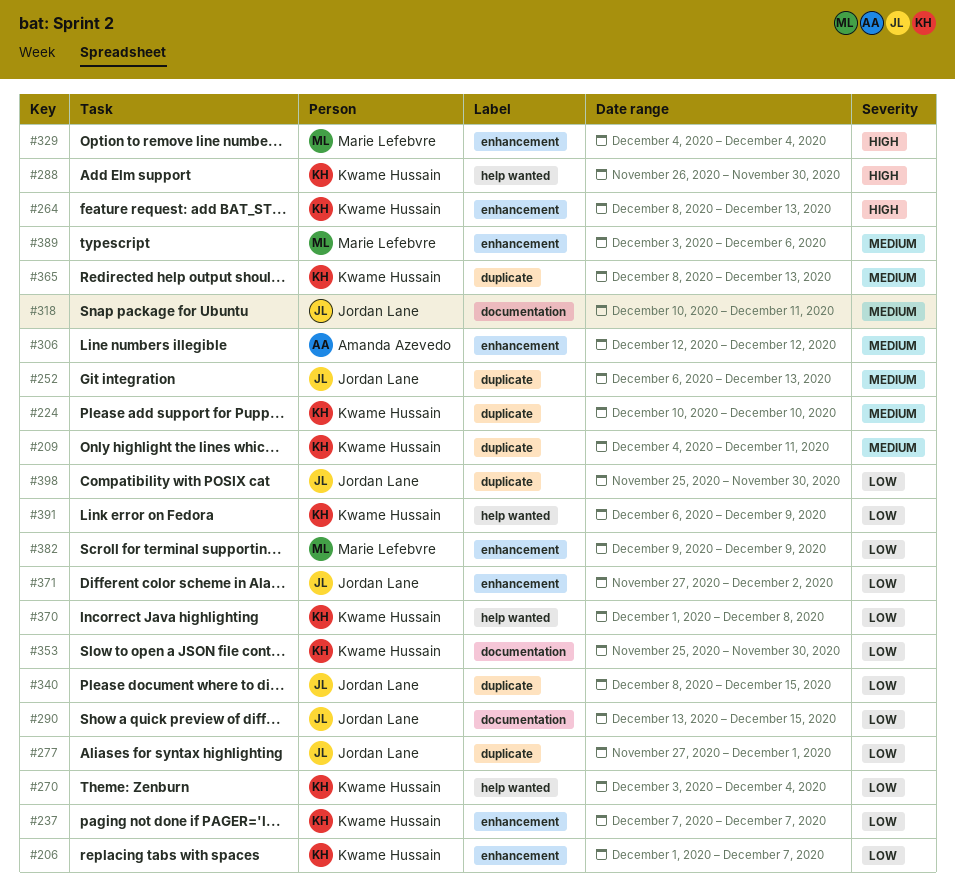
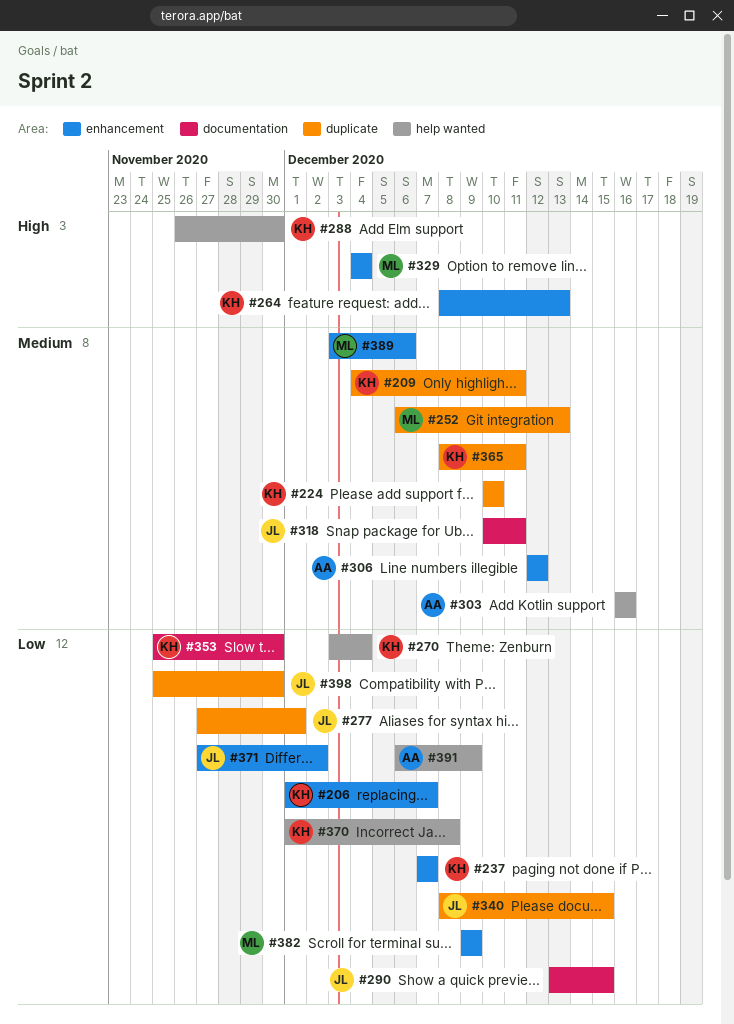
#252, owner: Jordan Lane -> Marie Lefebvre
#303: none -> present
#365, due: Dec 13 -> Dec 11
#391, owner: Kwame Hussain -> Amanda Azevedo

